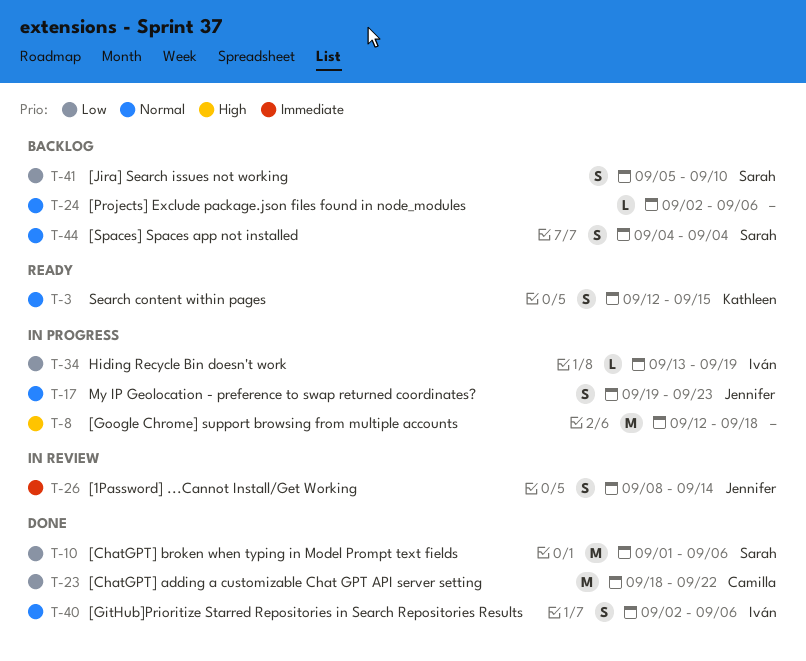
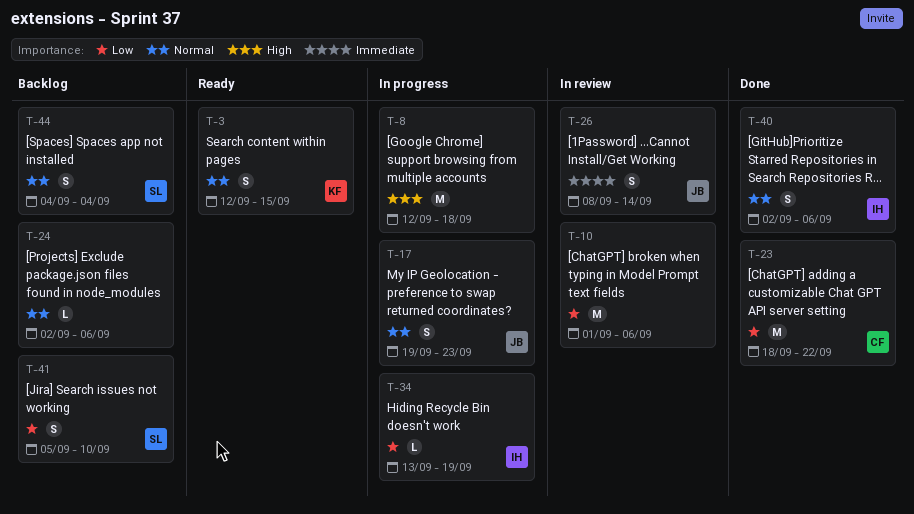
T-10, status: Done -> In review
T-10, owner: Sarah -> none

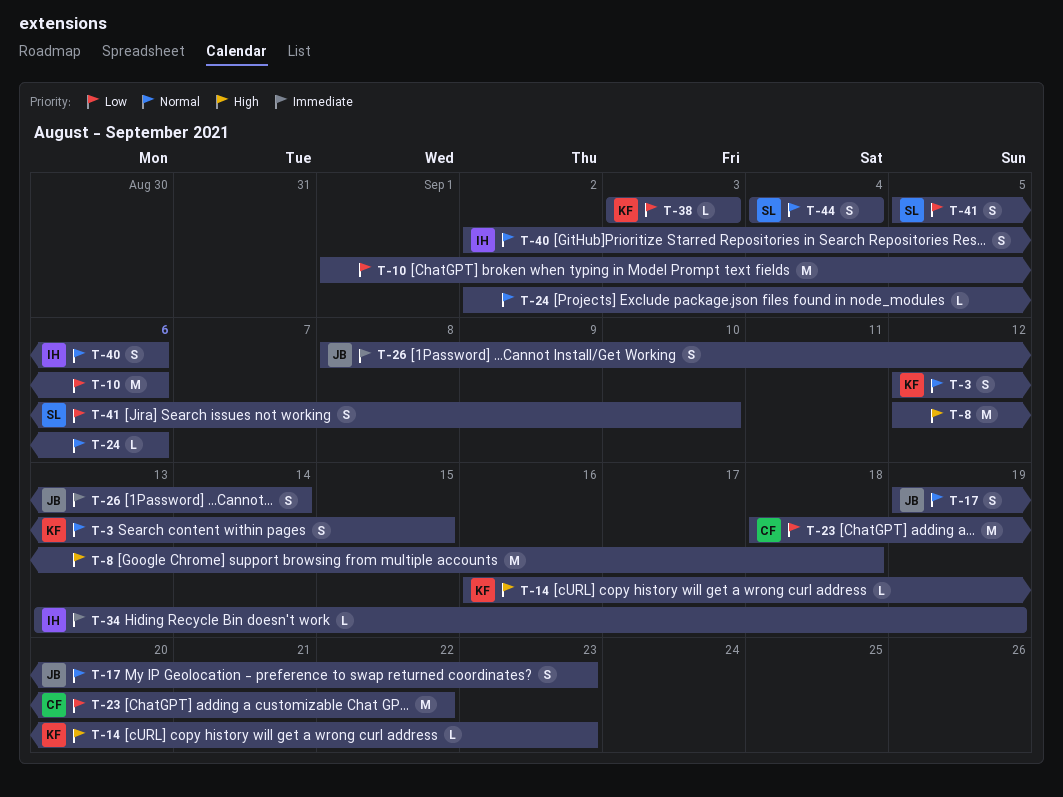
T-14: none -> present
T-34, priority: Low -> Immediate
T-38: none -> present

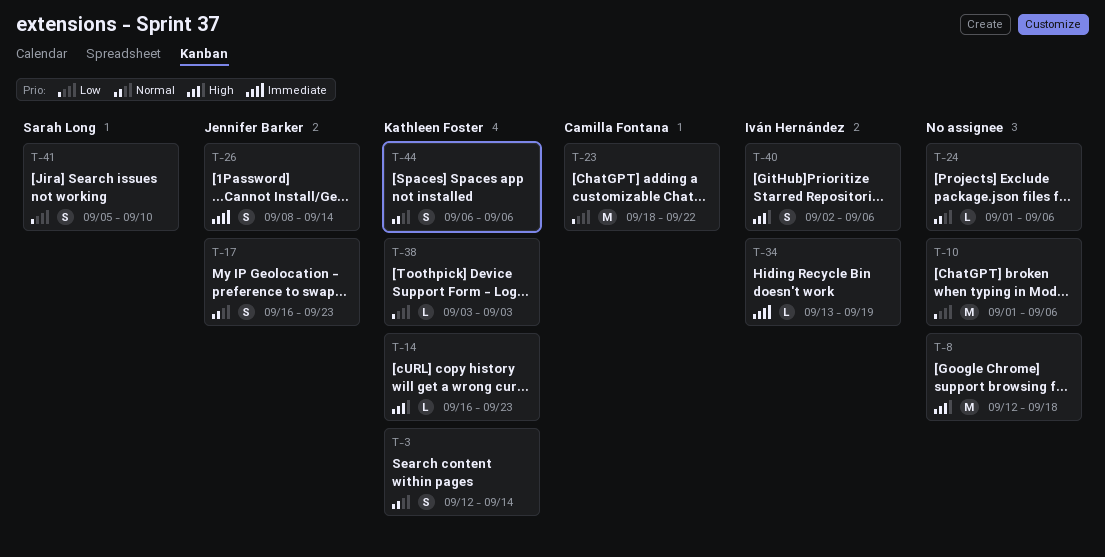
T-3, due: Sep 15 -> Sep 14
T-17, start: Sep 19 -> Sep 16
T-24, start: Sep 2 -> Sep 1
T-40, priority: Normal -> High
T-44, owner: Sarah Long -> Kathleen Foster
T-44, start: Sep 4 -> Sep 6
T-44, due: Sep 4 -> Sep 6

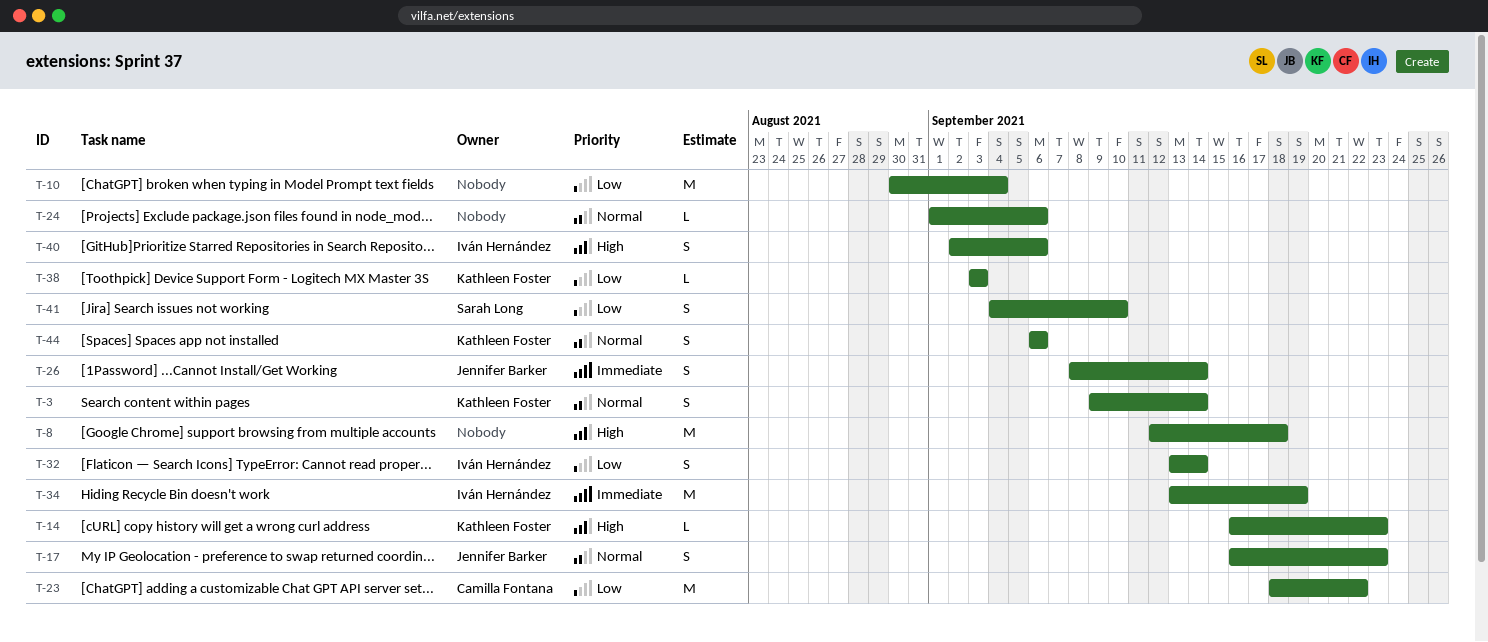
T-3, start: Sep 12 -> Sep 9
T-10, start: Sep 1 -> Aug 30
T-10, due: Sep 6 -> Sep 4
T-32: none -> present
T-34, estimate: L -> M
T-41, start: Sep 5 -> Sep 4

